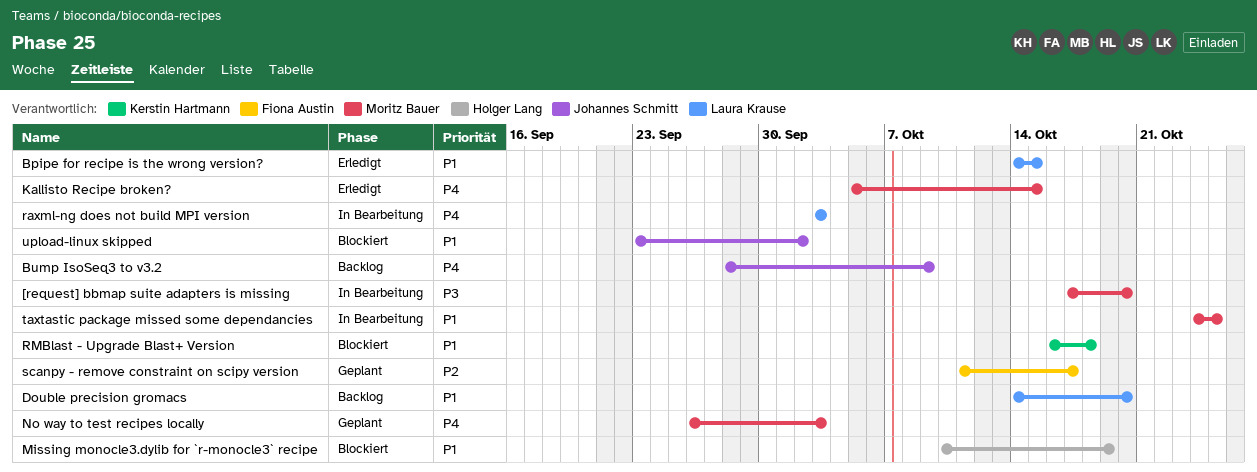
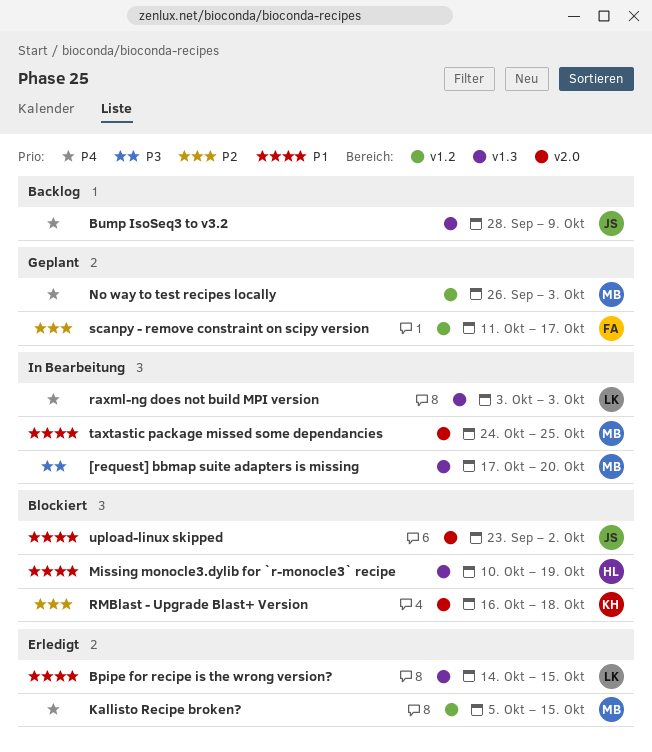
Double precision gromacs: present -> none
RMBlast - Upgrade Blast+ Version, priority: P1 -> P2

